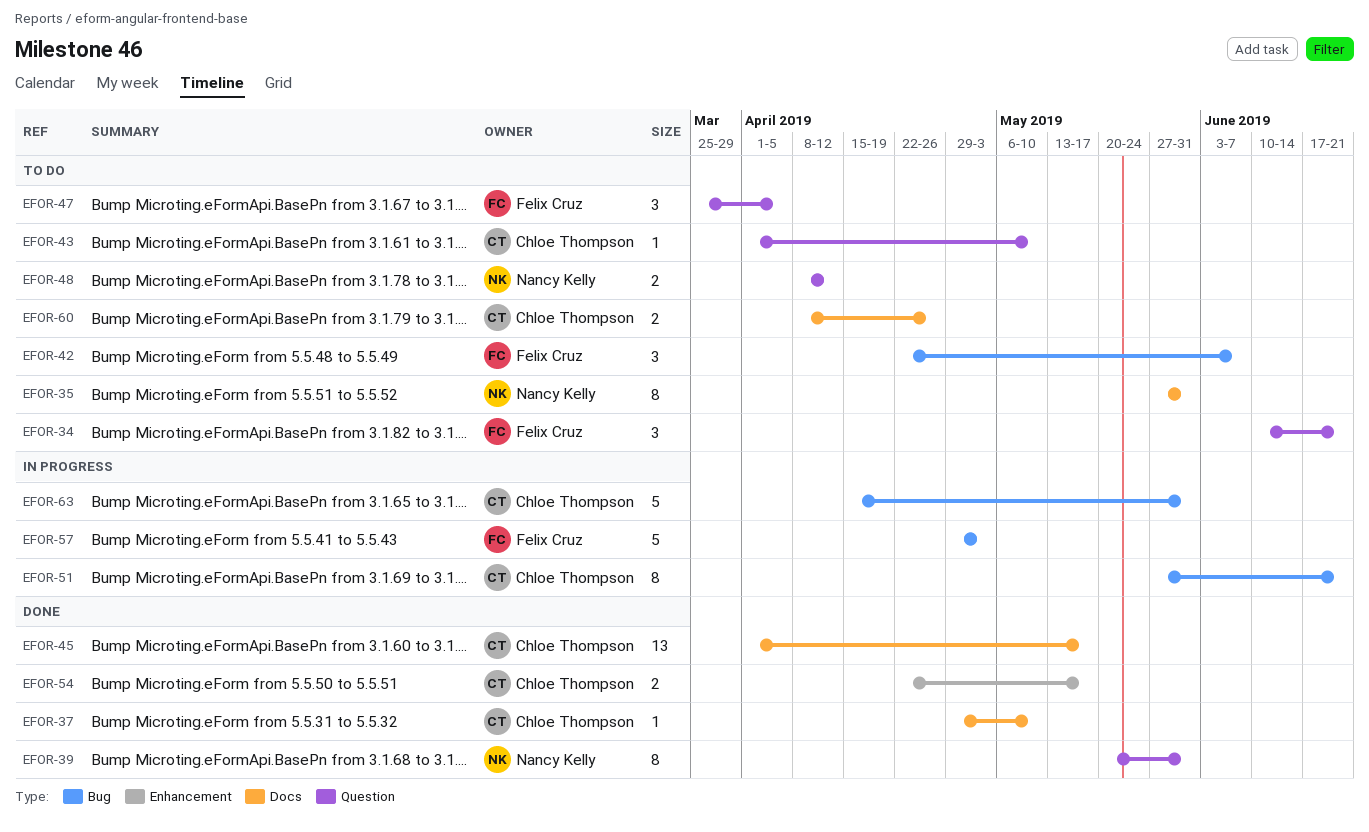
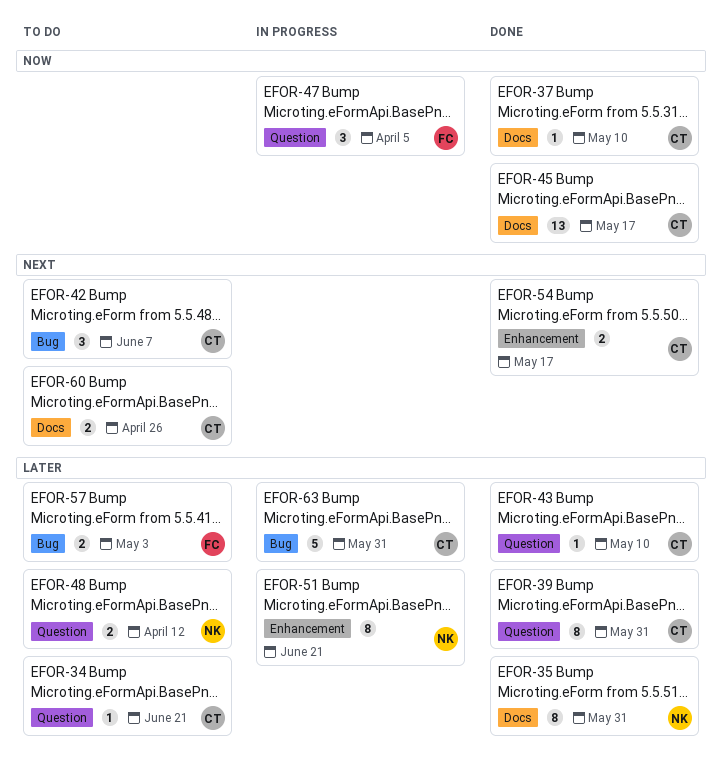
EFOR-34, owner: Felix Cruz -> Chloe Thompson
EFOR-34, estimate: 3 -> 1
EFOR-35, status: To do -> Done
EFOR-39, owner: Nancy Kelly -> Chloe Thompson
EFOR-42, owner: Felix Cruz -> Chloe Thompson
EFOR-43, status: To do -> Done
EFOR-47, status: To do -> In progress
EFOR-51, owner: Chloe Thompson -> Nancy Kelly
EFOR-51, label: Bug -> Enhancement
EFOR-57, status: In progress -> To do
EFOR-57, estimate: 5 -> 2

